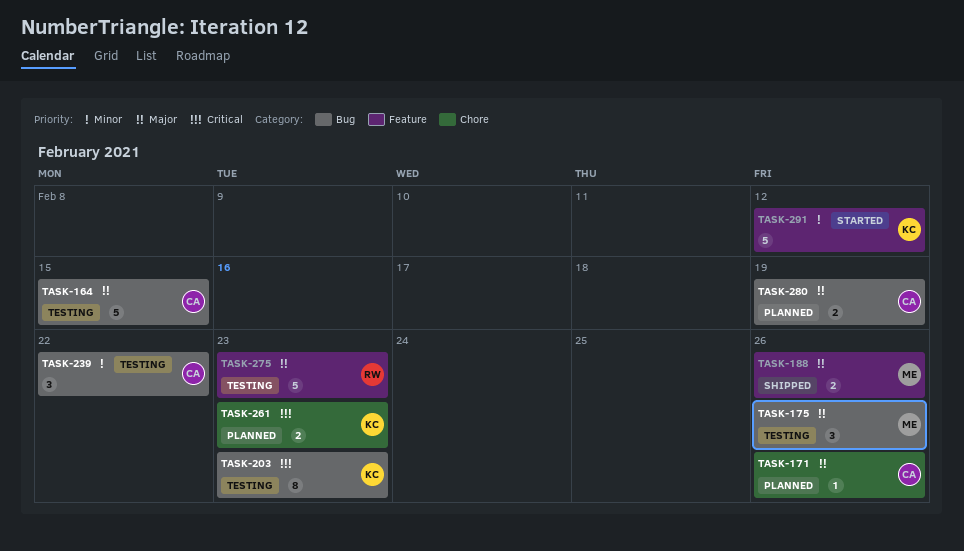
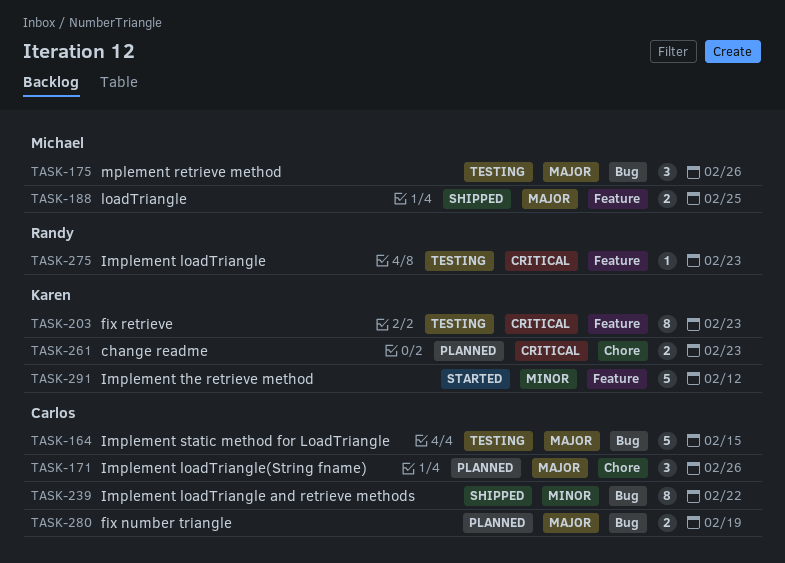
TASK-171, estimate: 1 -> 3
TASK-188, due: Feb 26 -> Feb 25
TASK-203, label: Bug -> Feature
TASK-239, status: Testing -> Shipped
TASK-239, estimate: 3 -> 8
TASK-275, priority: Major -> Critical
TASK-275, estimate: 5 -> 1

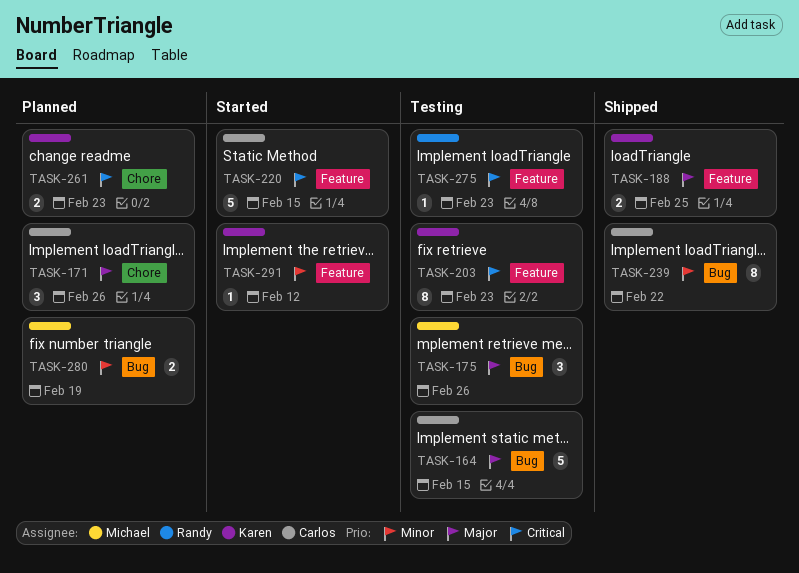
TASK-188, owner: Michael -> Karen
TASK-220: none -> present
TASK-280, owner: Carlos -> Michael
TASK-280, priority: Major -> Minor
TASK-291, estimate: 5 -> 1

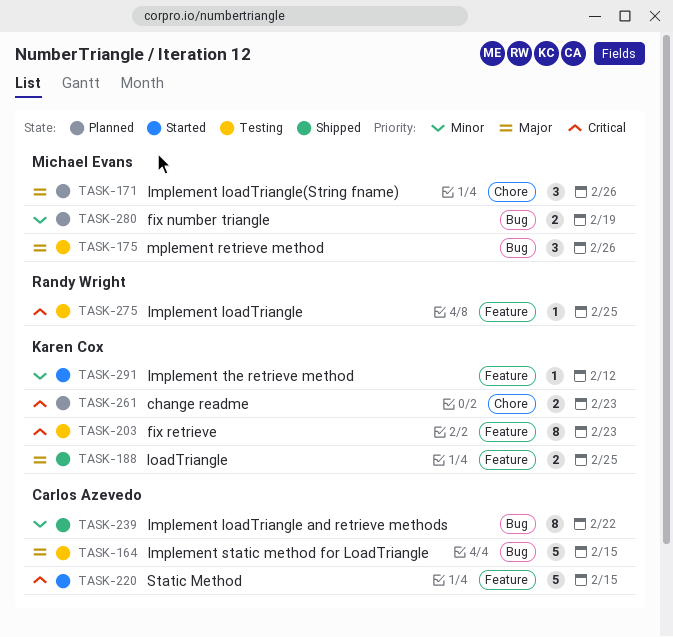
TASK-171, owner: Carlos Azevedo -> Michael Evans
TASK-275, due: Feb 23 -> Feb 25

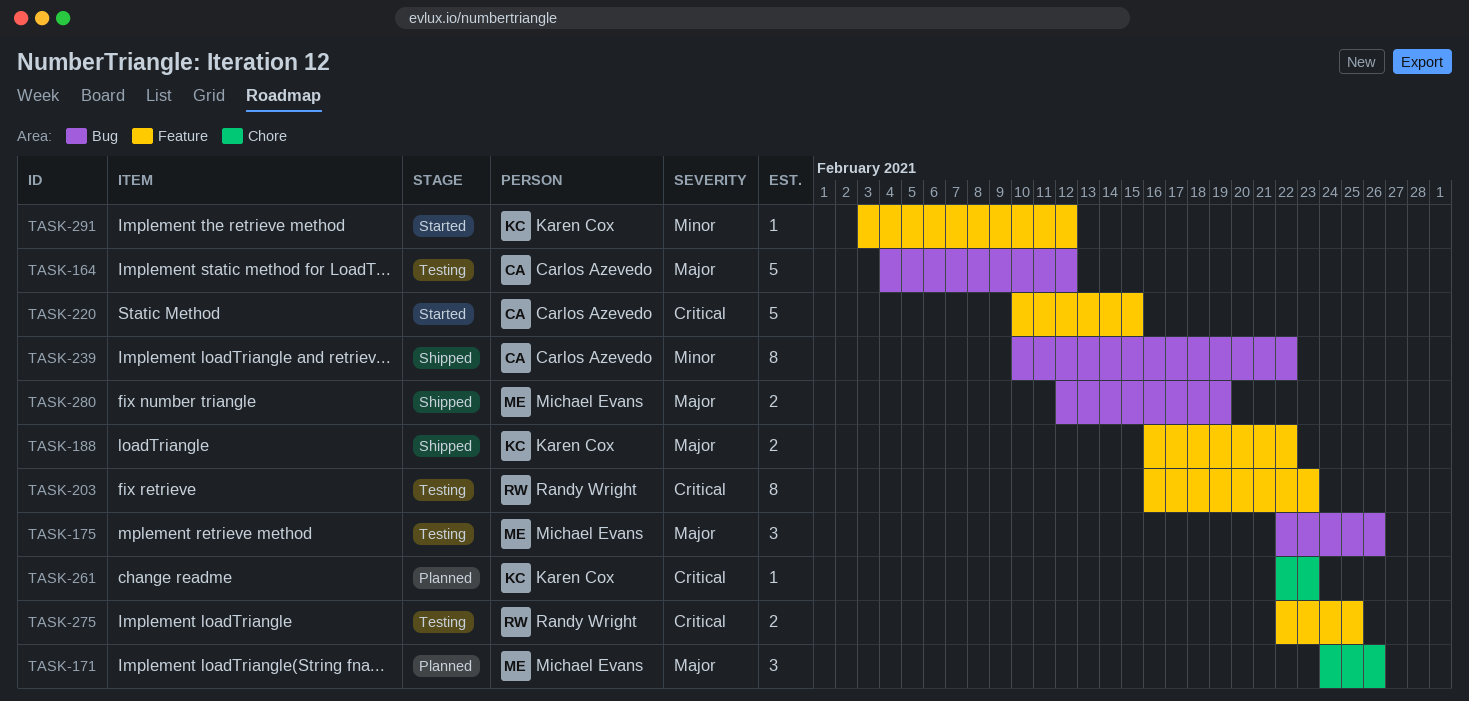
TASK-164, due: Feb 15 -> Feb 12
TASK-188, due: Feb 25 -> Feb 22
TASK-203, owner: Karen Cox -> Randy Wright
TASK-261, estimate: 2 -> 1
TASK-275, estimate: 1 -> 2
TASK-280, status: Planned -> Shipped
TASK-280, priority: Minor -> Major

